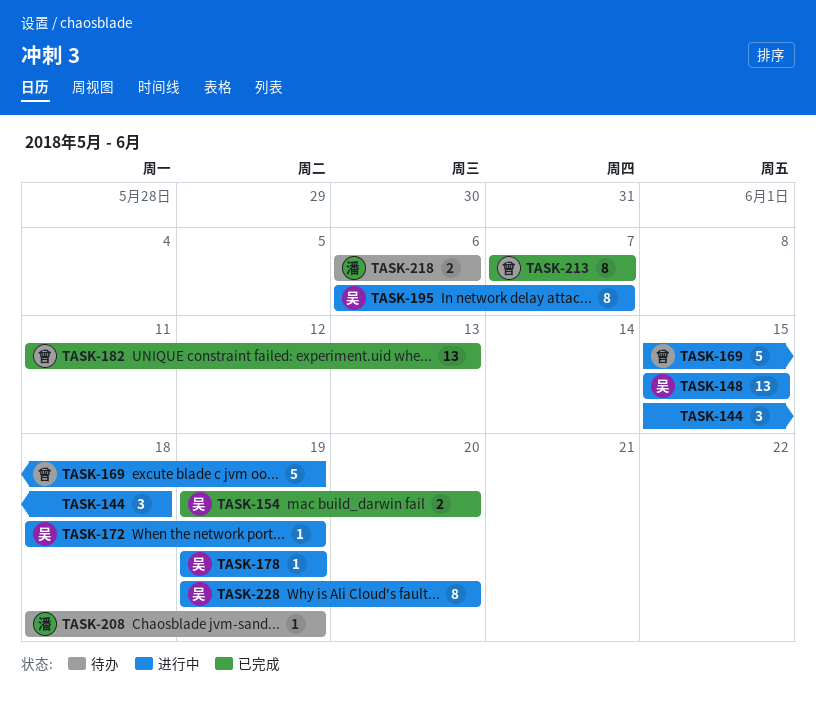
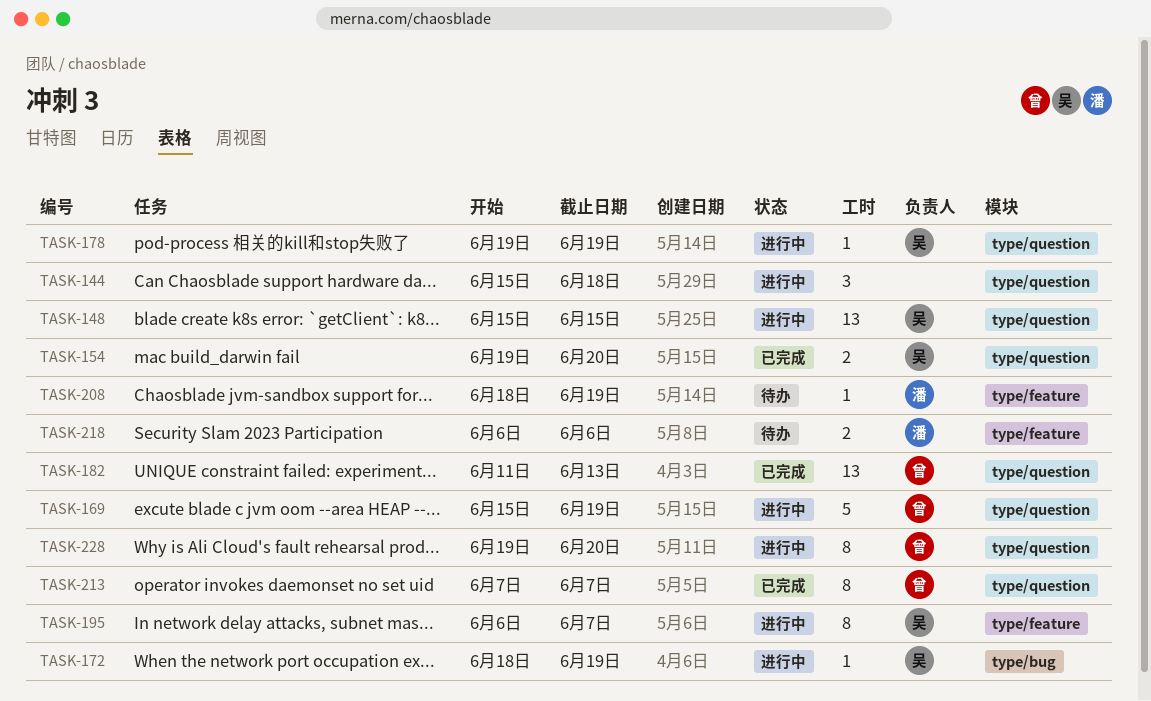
TASK-228, owner: 吴 -> 曾

